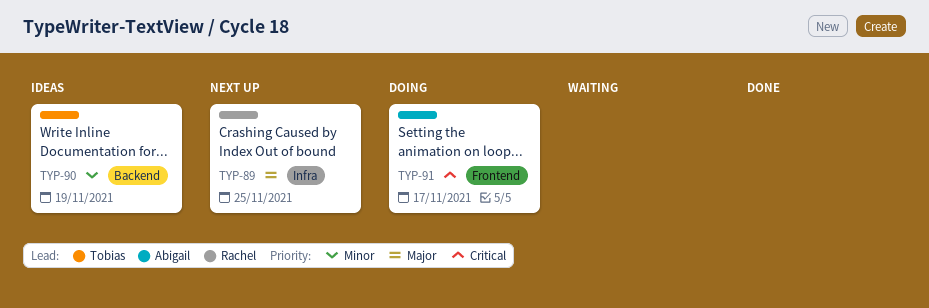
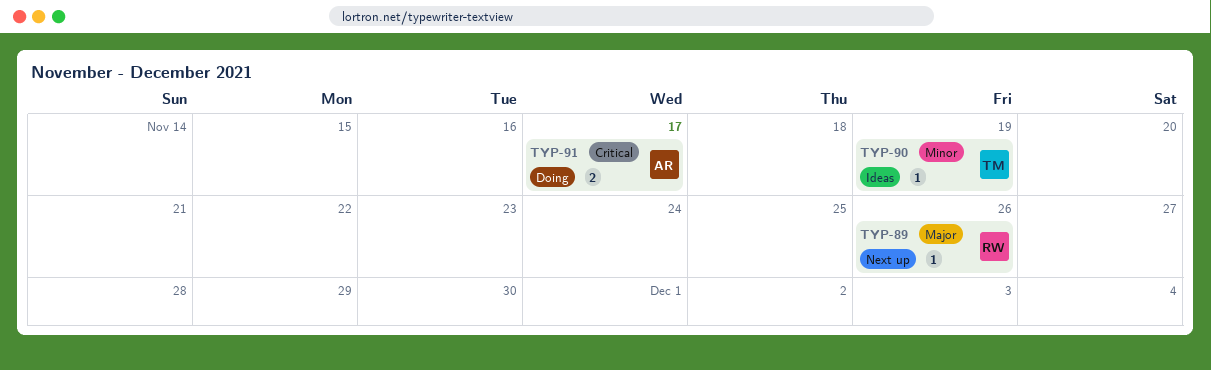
TYP-89, due: Nov 25 -> Nov 26

